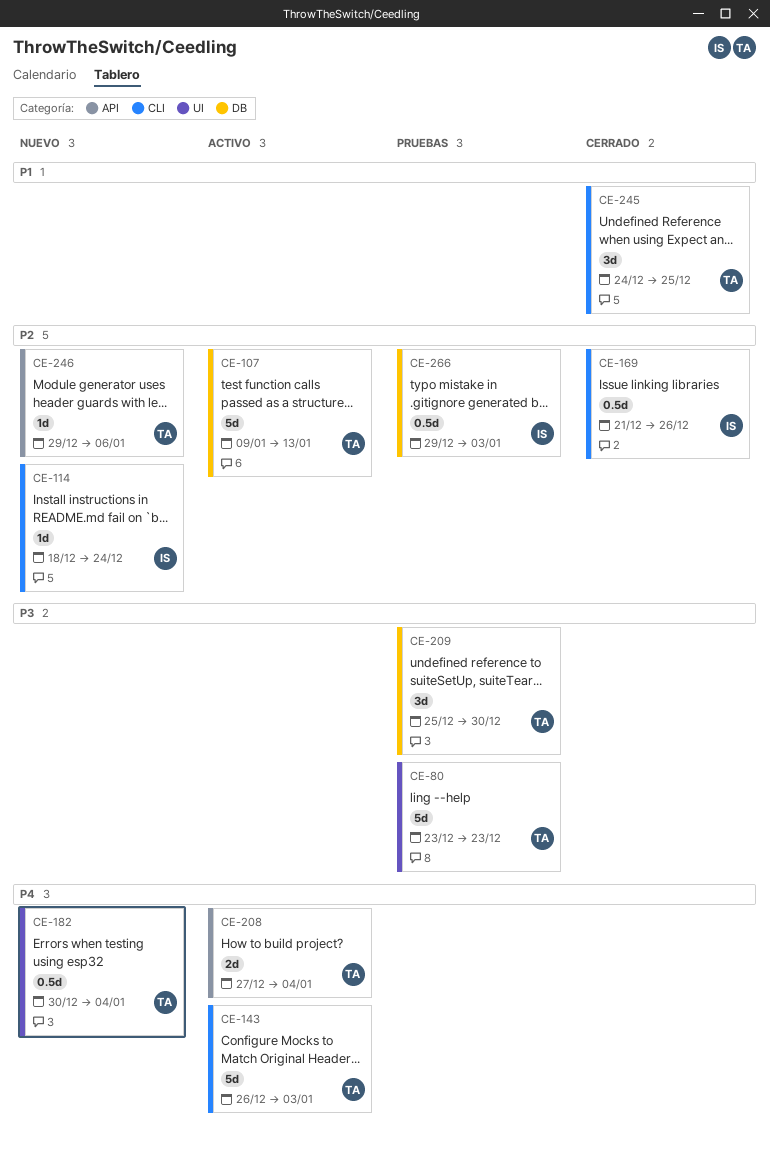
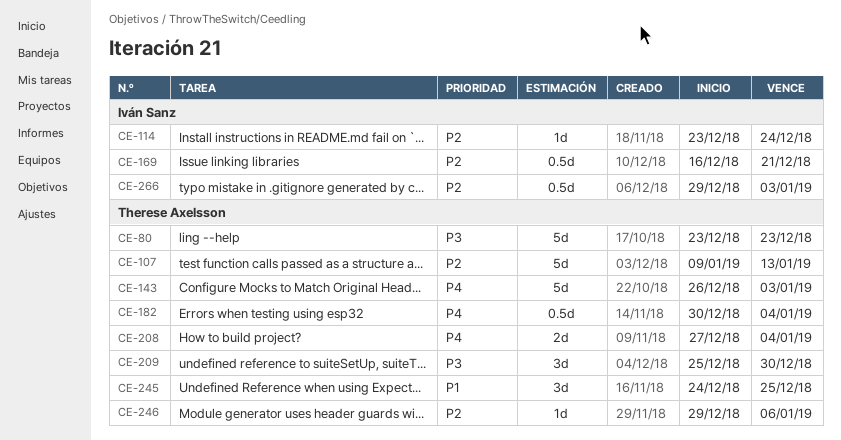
CE-114, start: Dec 18 -> Dec 23
CE-169, start: Dec 21 -> Dec 16
CE-169, due: Dec 26 -> Dec 21

